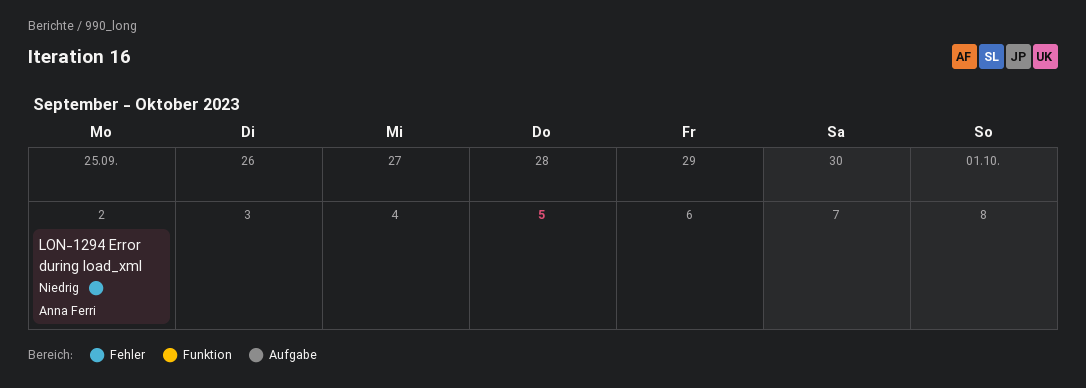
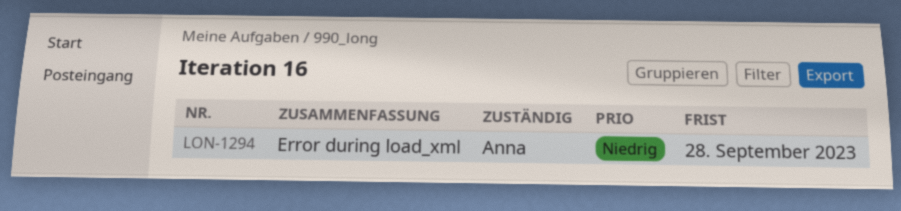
LON-1294, due: Oct 2 -> Sep 28

